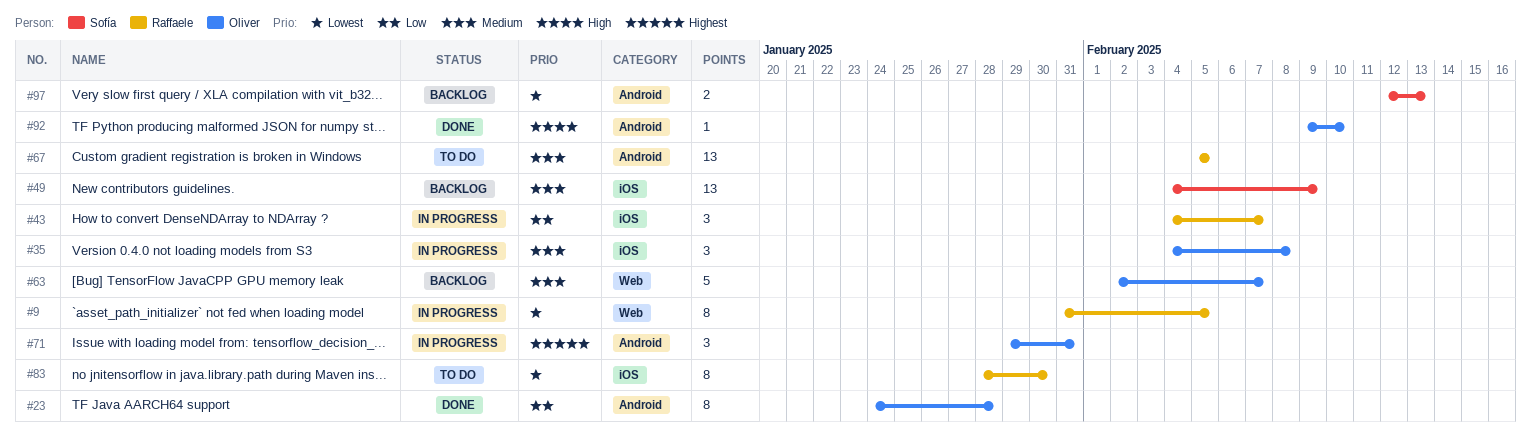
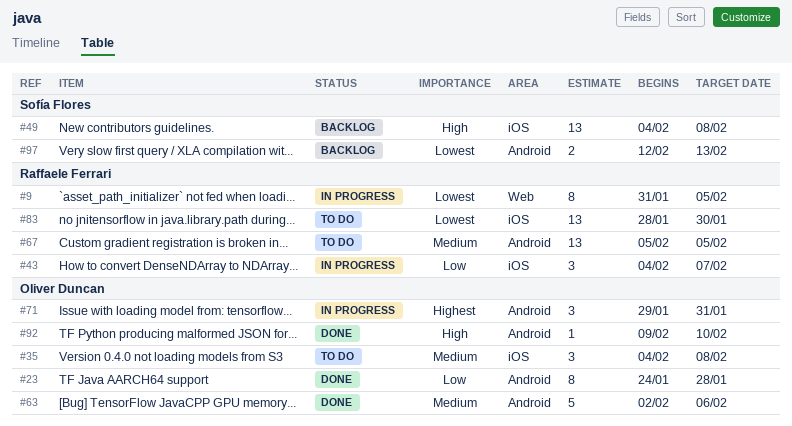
#35, status: In progress -> To do
#49, priority: Medium -> High
#49, due: Feb 9 -> Feb 8
#63, status: Backlog -> Done
#63, label: Web -> Android
#63, due: Feb 7 -> Feb 6
#83, estimate: 8 -> 13

